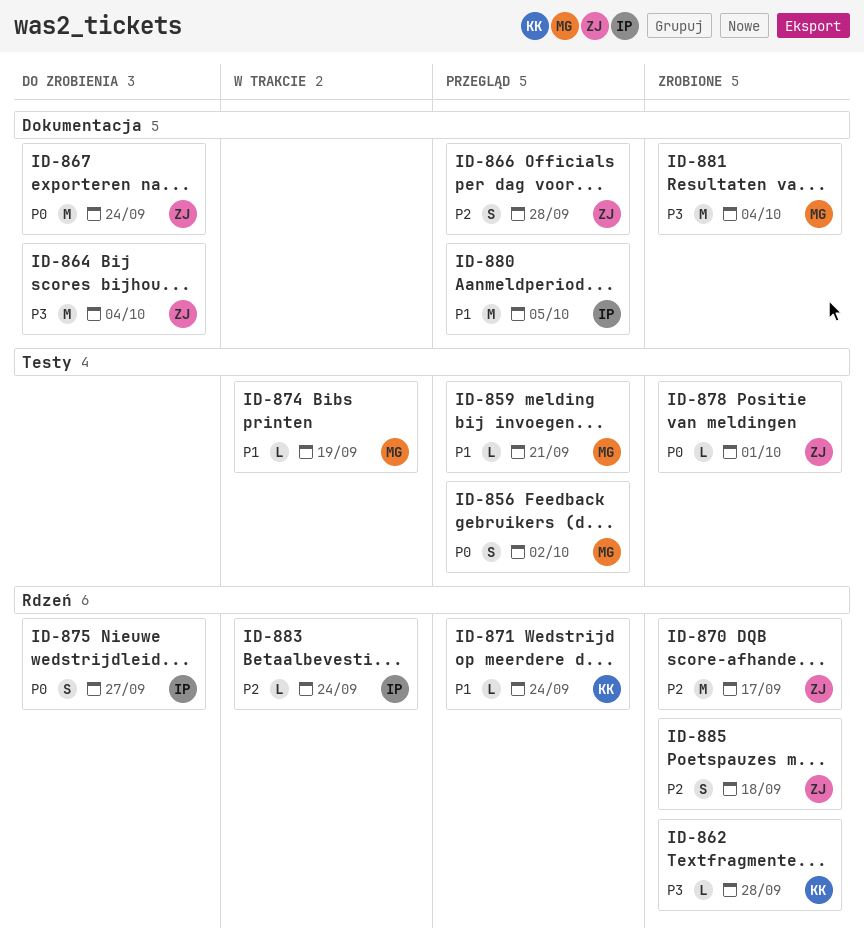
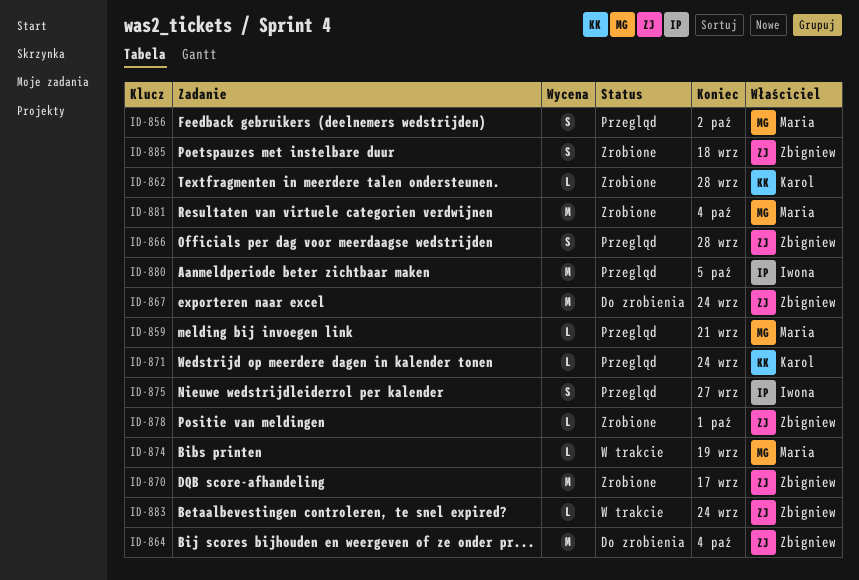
ID-875, status: Do zrobienia -> Przegląd
ID-883, owner: Iwona -> Zbigniew

